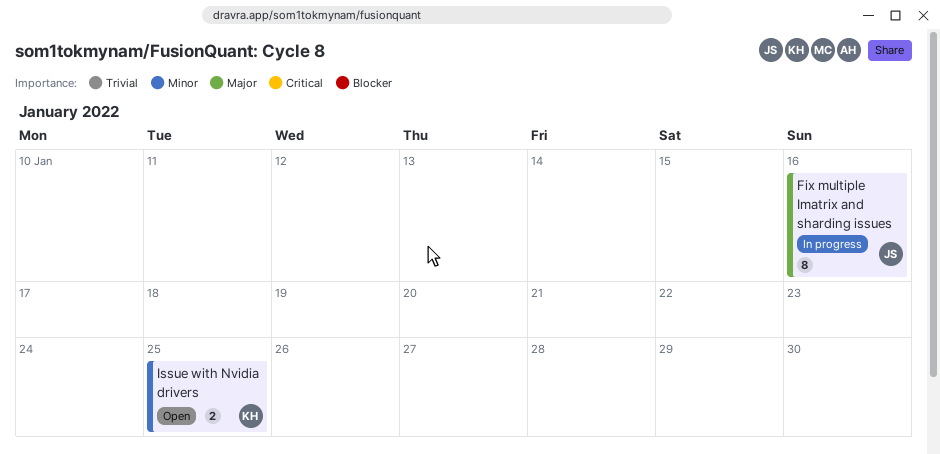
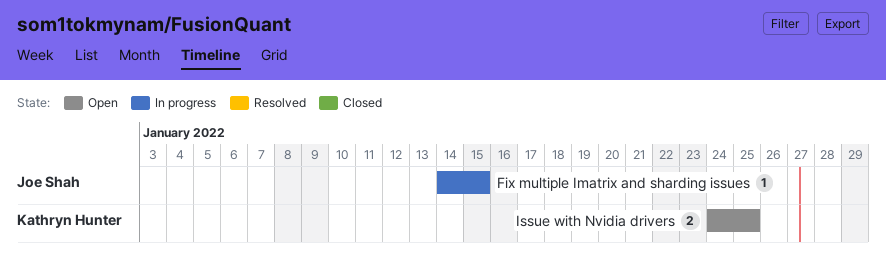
Fix multiple Imatrix and sharding issues, estimate: 8 -> 1
Fix multiple Imatrix and sharding issues, due: Jan 16 -> Jan 15

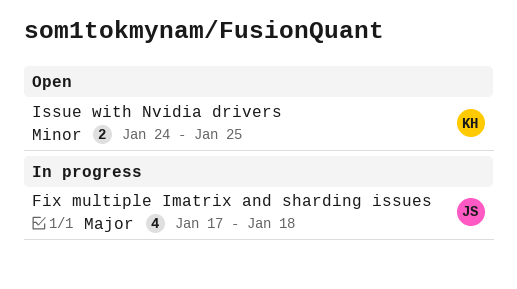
Fix multiple Imatrix and sharding issues, estimate: 1 -> 4
Fix multiple Imatrix and sharding issues, start: Jan 14 -> Jan 17
Fix multiple Imatrix and sharding issues, due: Jan 15 -> Jan 18

